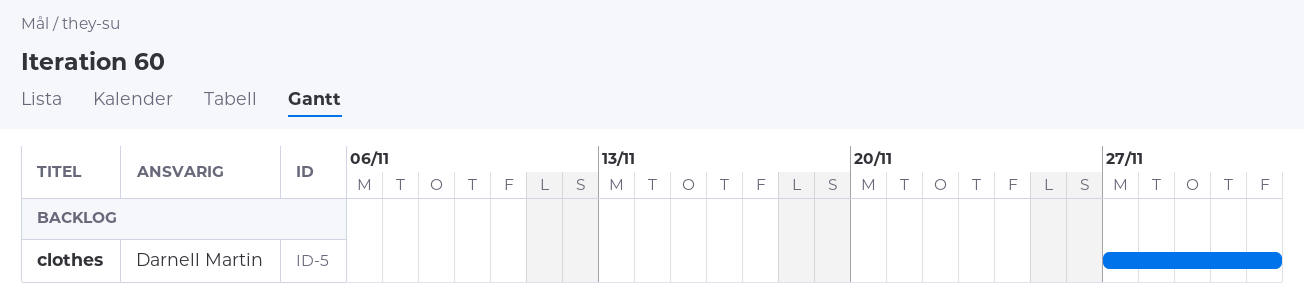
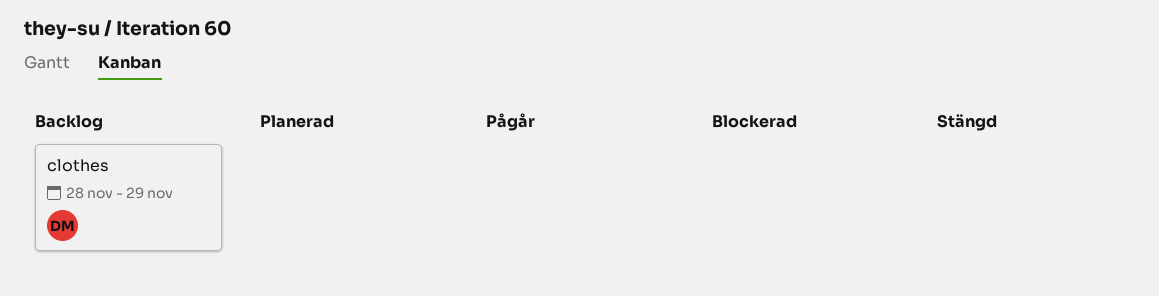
clothes, start: Nov 27 -> Nov 28
clothes, due: Dec 1 -> Nov 29

